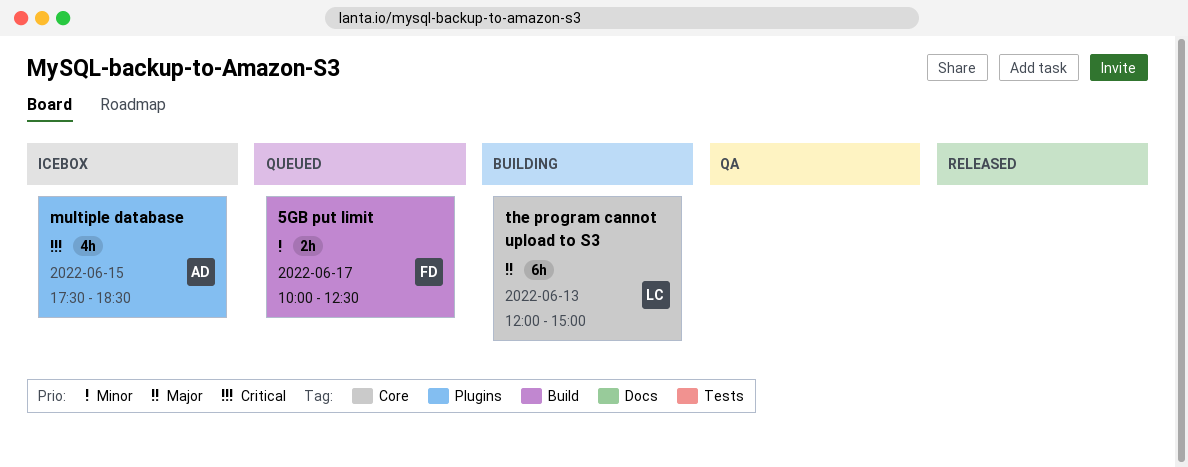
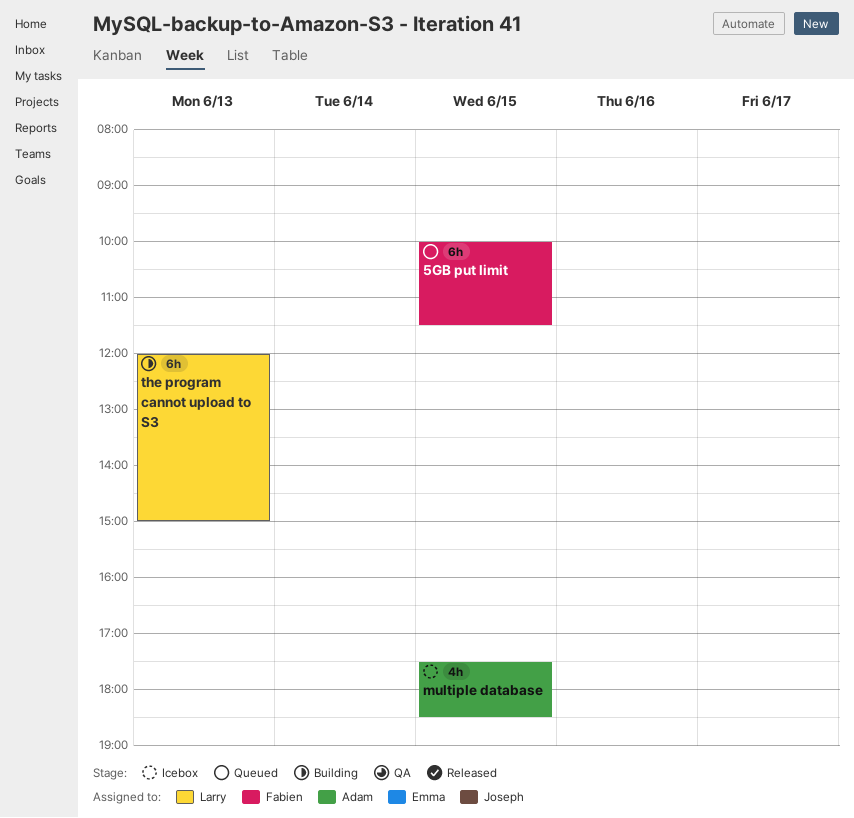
5GB put limit, estimate: 2h -> 6h
5GB put limit, day: Jun 17 -> Jun 15
5GB put limit, ends: 12:30 -> 11:30

